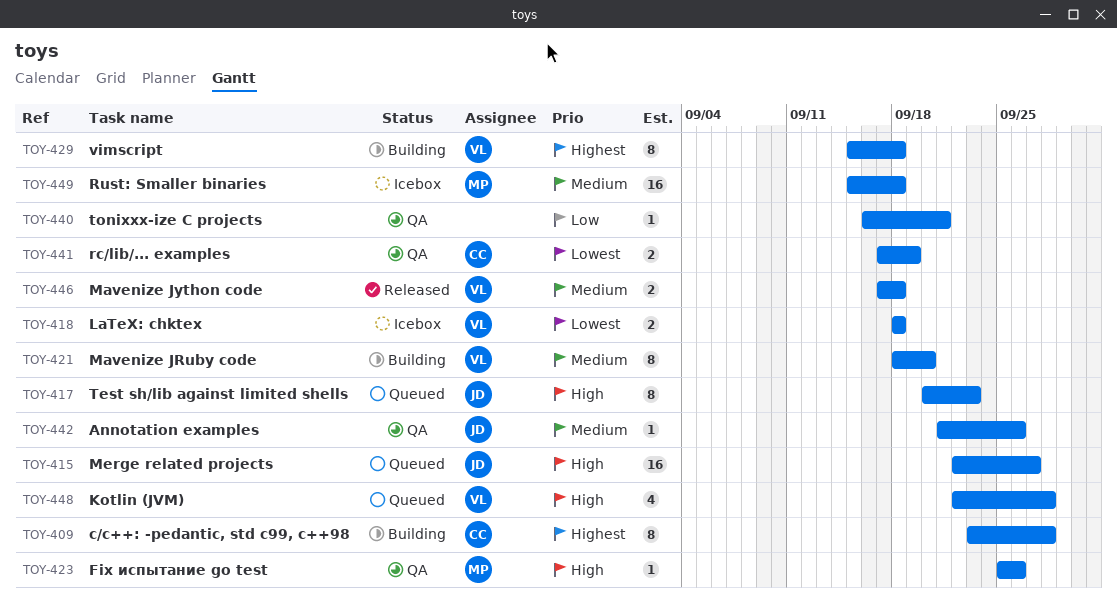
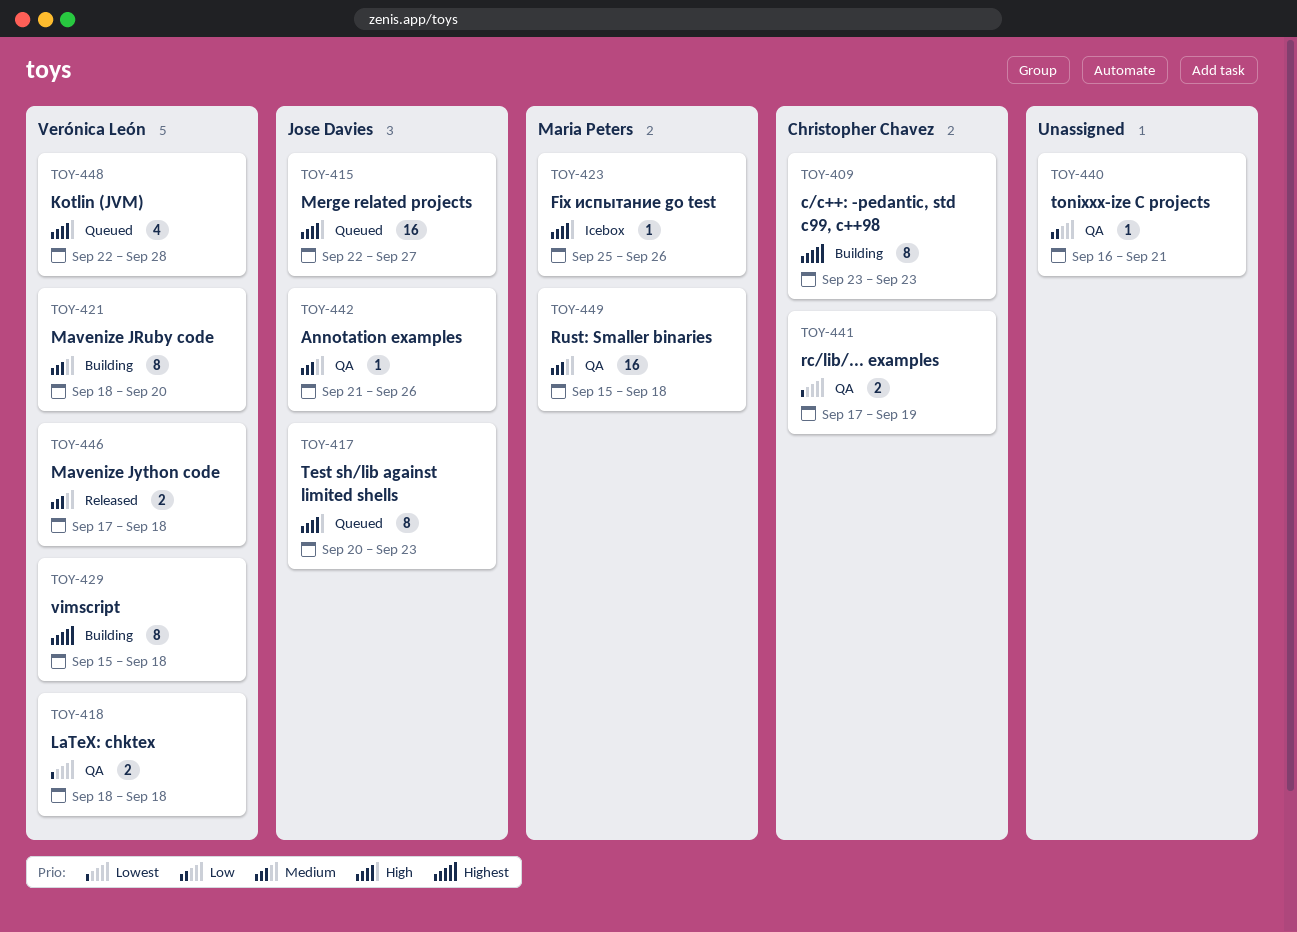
TOY-409, due: Sep 28 -> Sep 23
TOY-418, status: Icebox -> QA
TOY-423, status: QA -> Icebox
TOY-449, status: Icebox -> QA

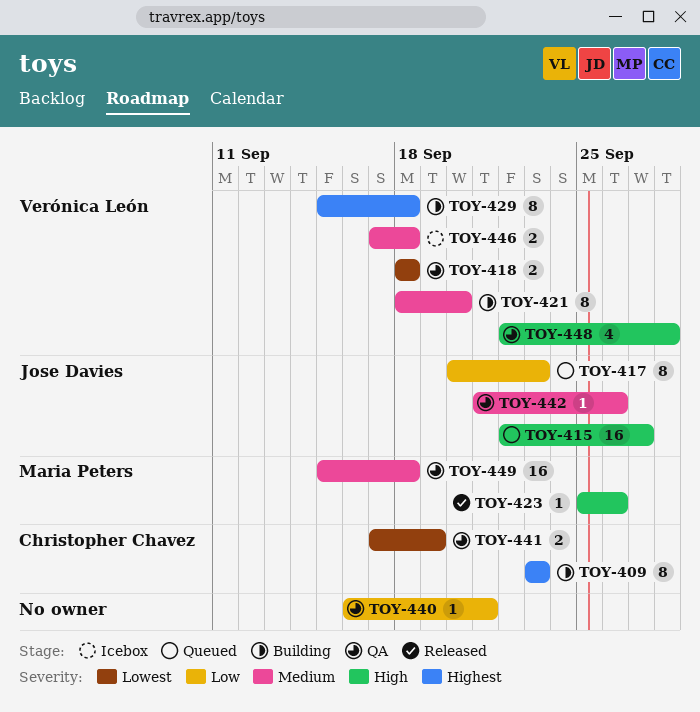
TOY-417, priority: High -> Low
TOY-423, status: Icebox -> Released
TOY-446, status: Released -> Icebox
TOY-448, status: Queued -> QA

